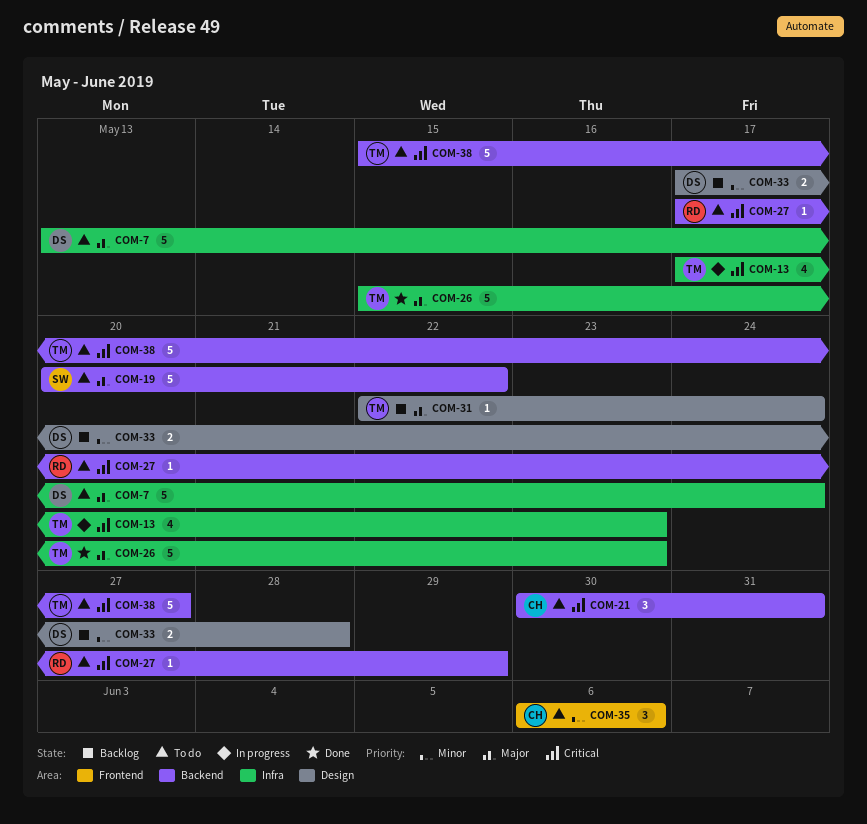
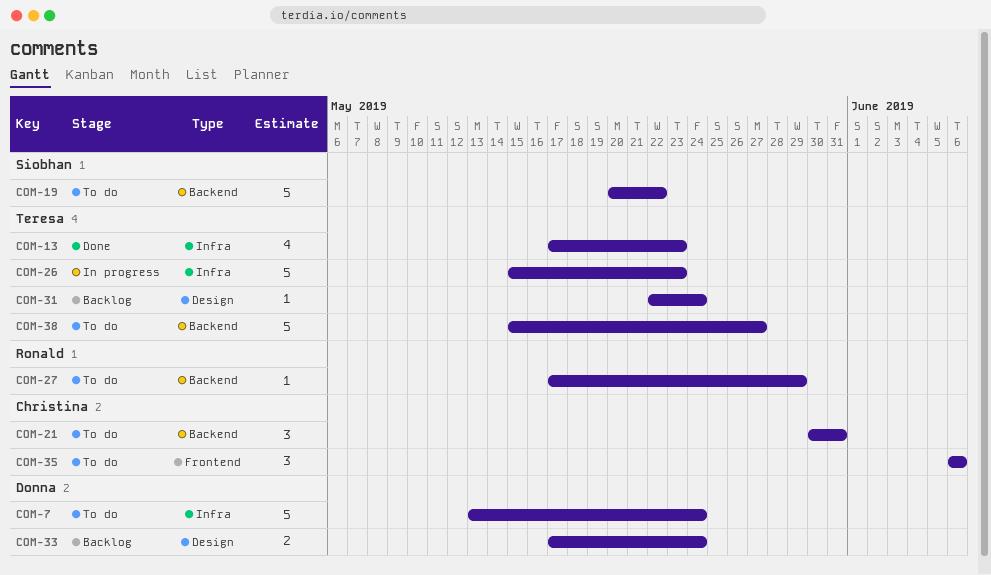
COM-13, status: In progress -> Done
COM-26, status: Done -> In progress
COM-33, due: May 28 -> May 24

